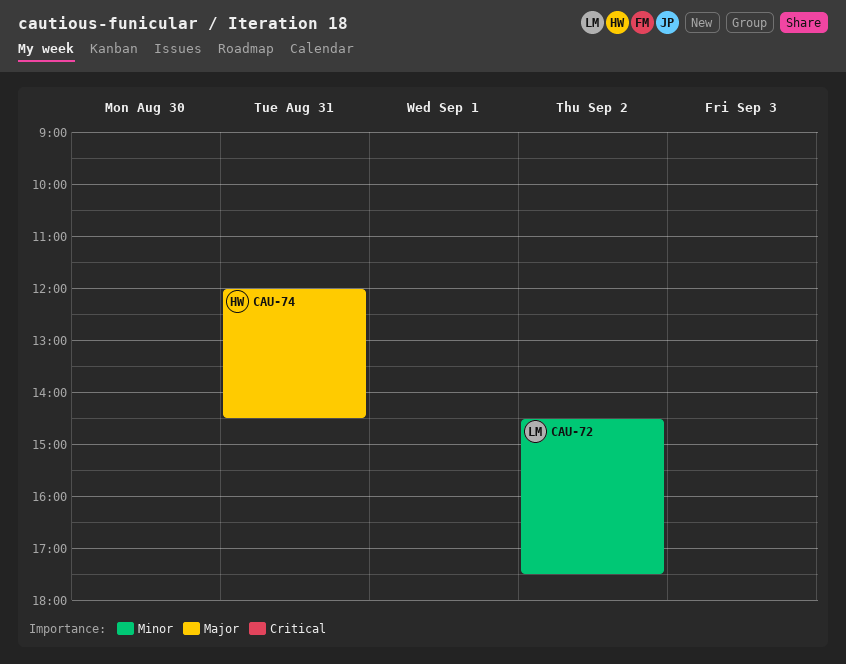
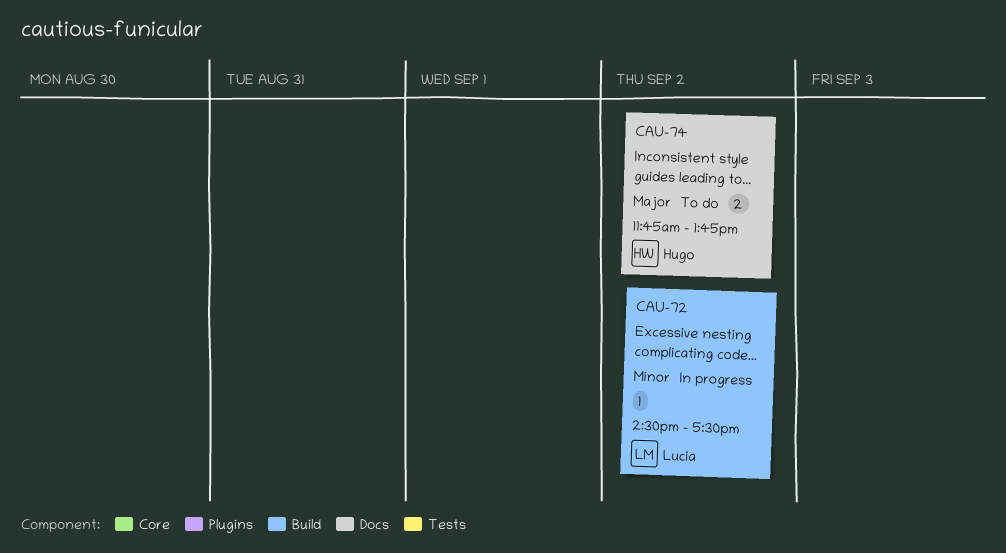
CAU-74, day: Aug 31 -> Sep 2
CAU-74, begins: 12:00 -> 11:45
CAU-74, ends: 14:30 -> 13:45

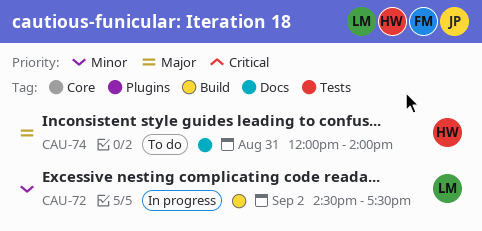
CAU-74, day: Sep 2 -> Aug 31
CAU-74, begins: 11:45 -> 12:00
CAU-74, ends: 13:45 -> 14:00

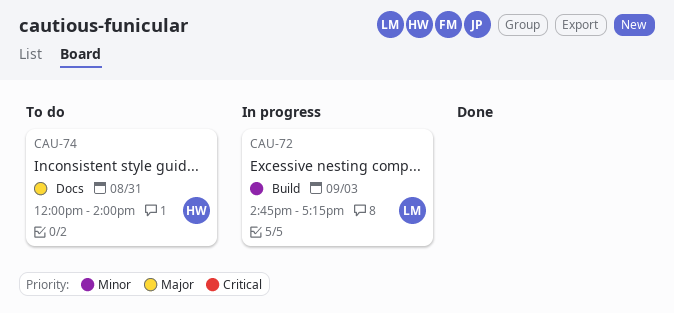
CAU-72, day: Sep 2 -> Sep 3
CAU-72, begins: 14:30 -> 14:45
CAU-72, ends: 17:30 -> 17:15

